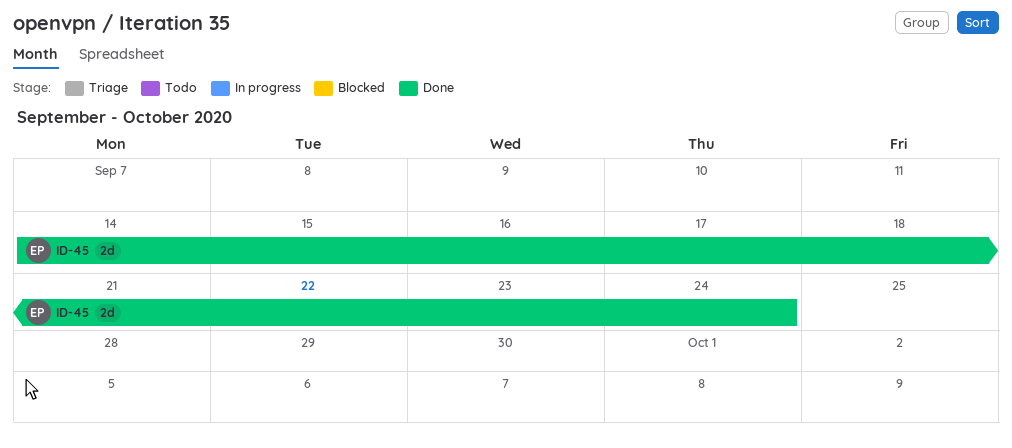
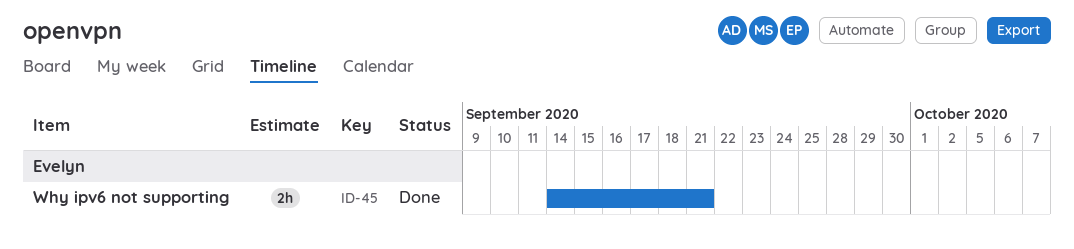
ID-45, estimate: 2d -> 2h
ID-45, due: Sep 24 -> Sep 21

